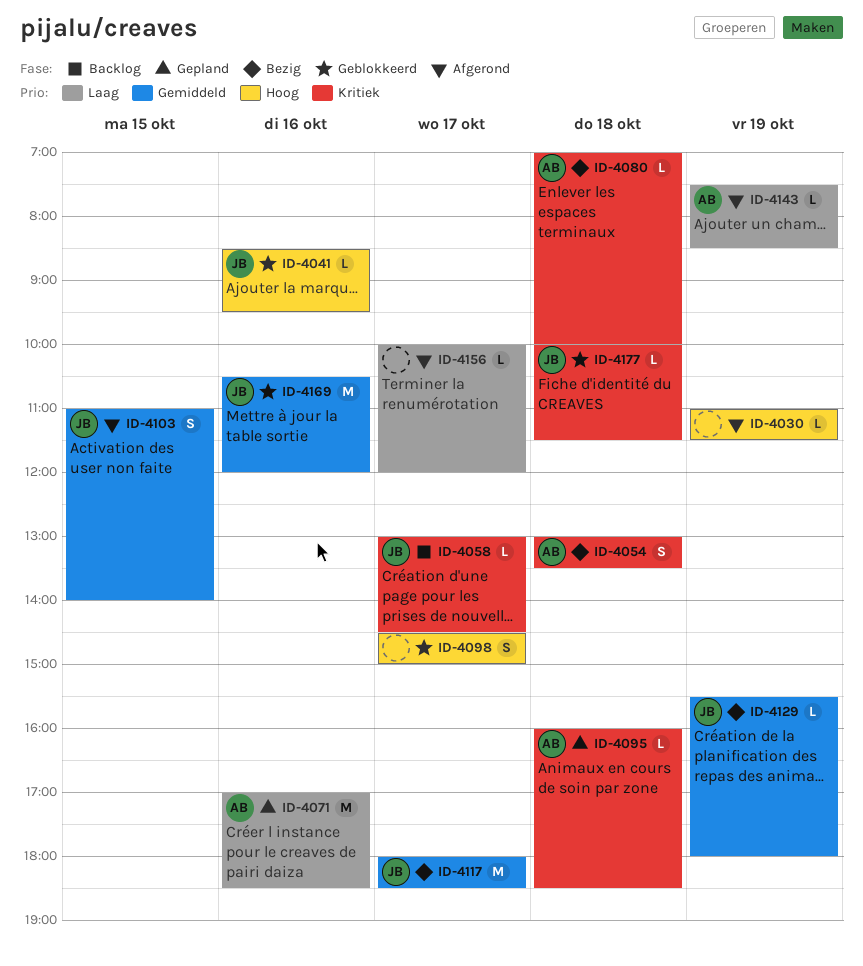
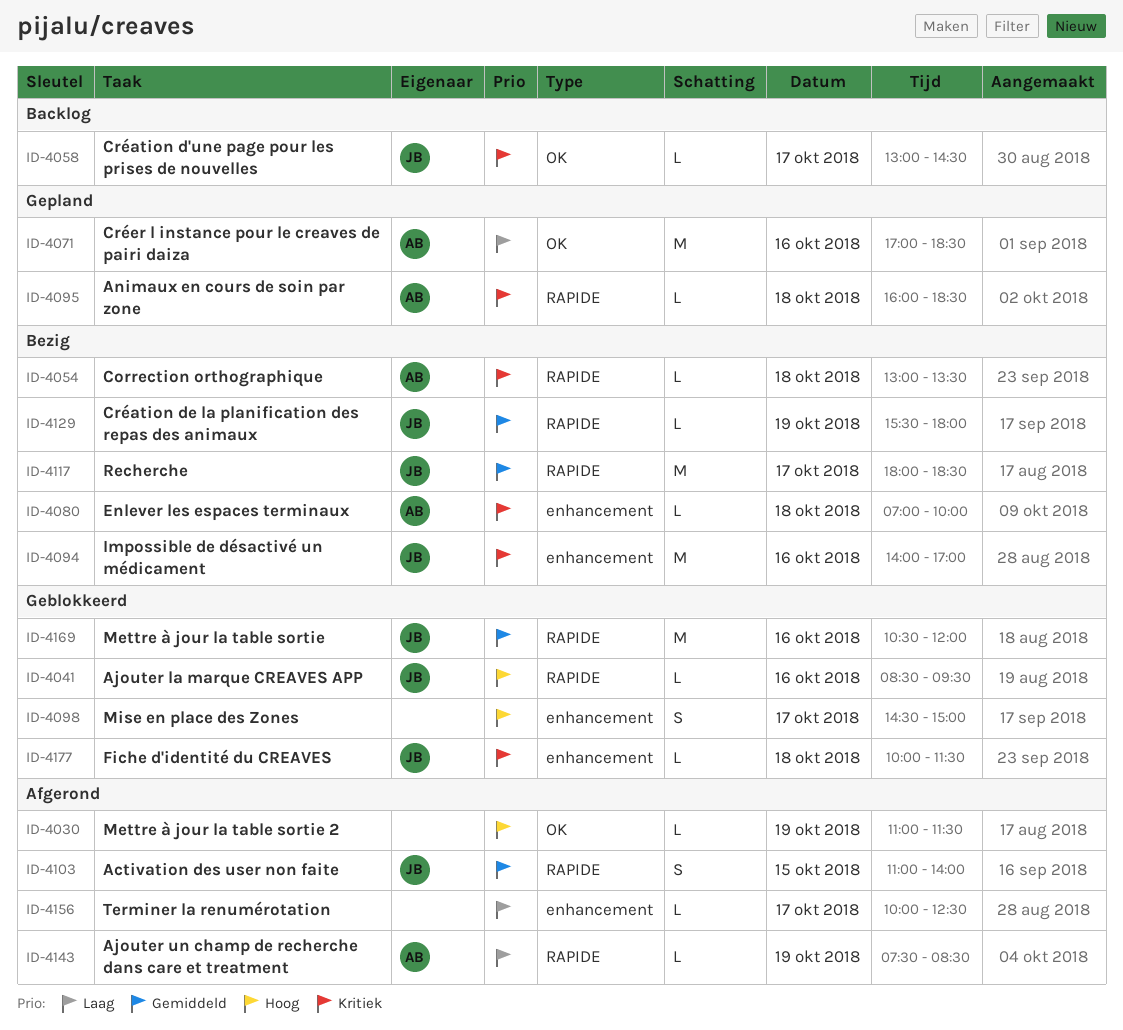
ID-4054, estimate: S -> L
ID-4094: none -> present
ID-4156, ends: 12:00 -> 12:30

